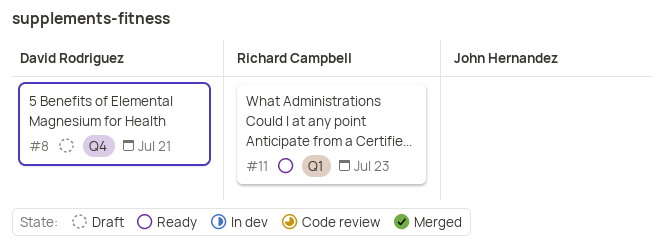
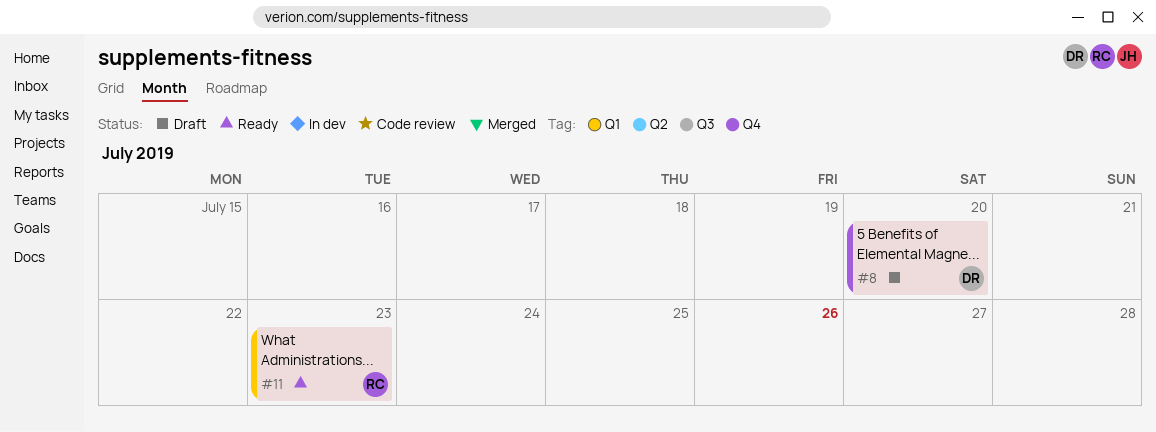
#8, due: Jul 21 -> Jul 20

